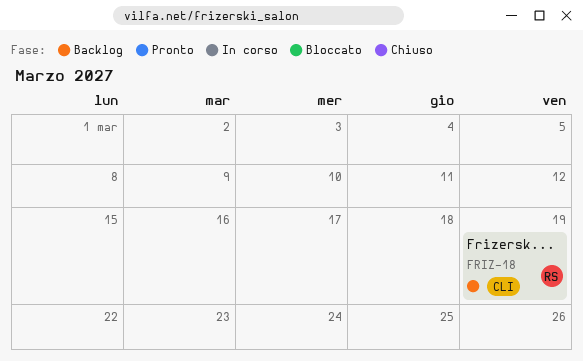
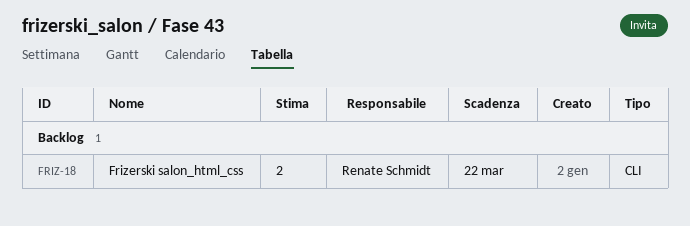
FRIZ-18, due: Mar 19 -> Mar 22

